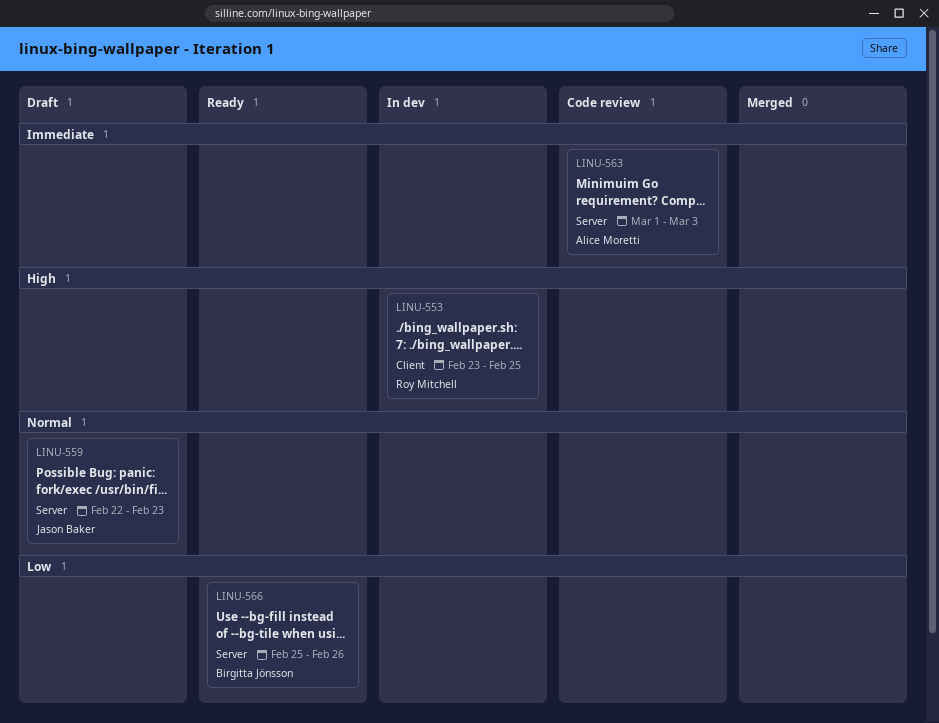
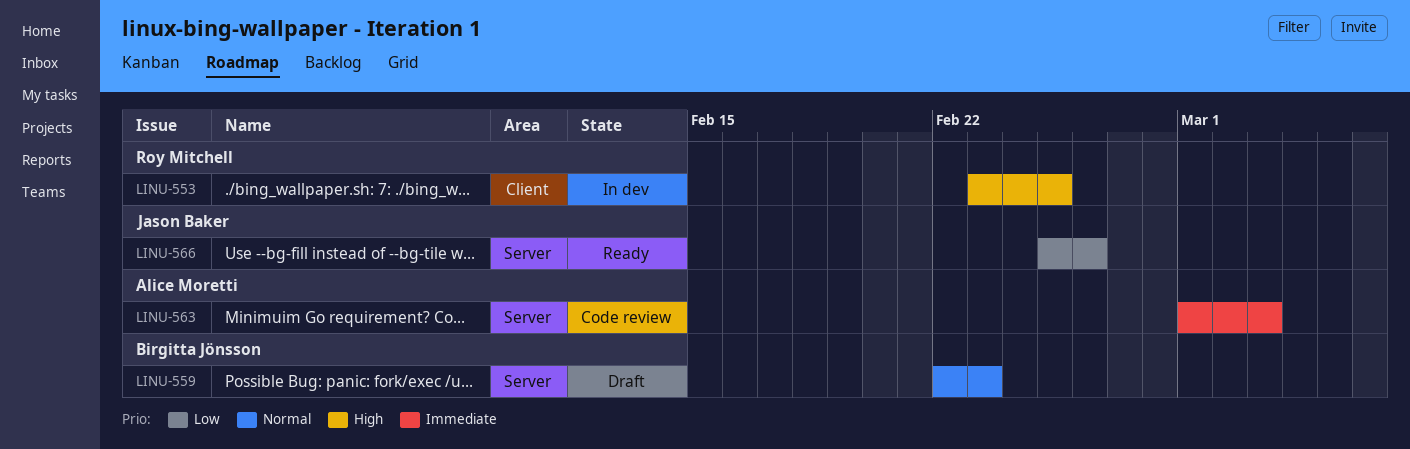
LINU-559, owner: Jason Baker -> Birgitta Jönsson
LINU-566, owner: Birgitta Jönsson -> Jason Baker

